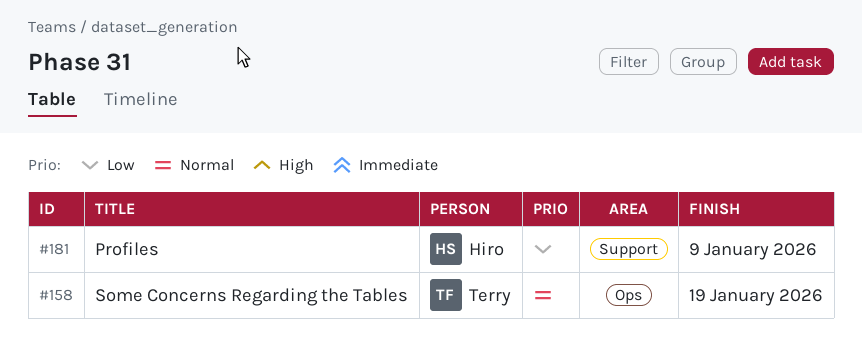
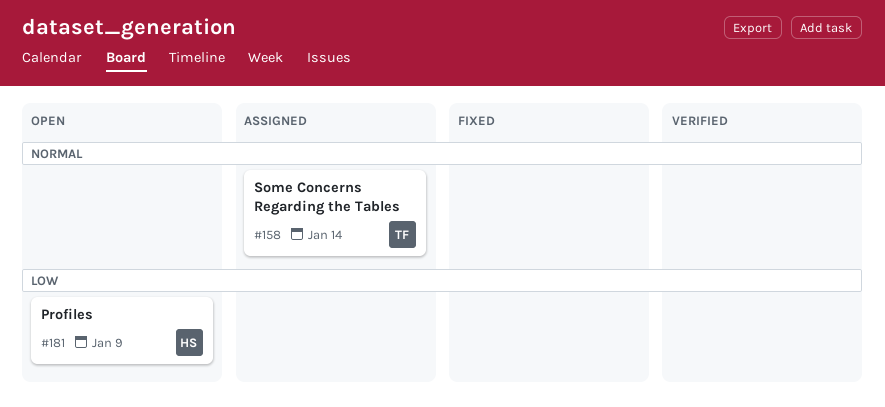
#158, due: Jan 19 -> Jan 14

